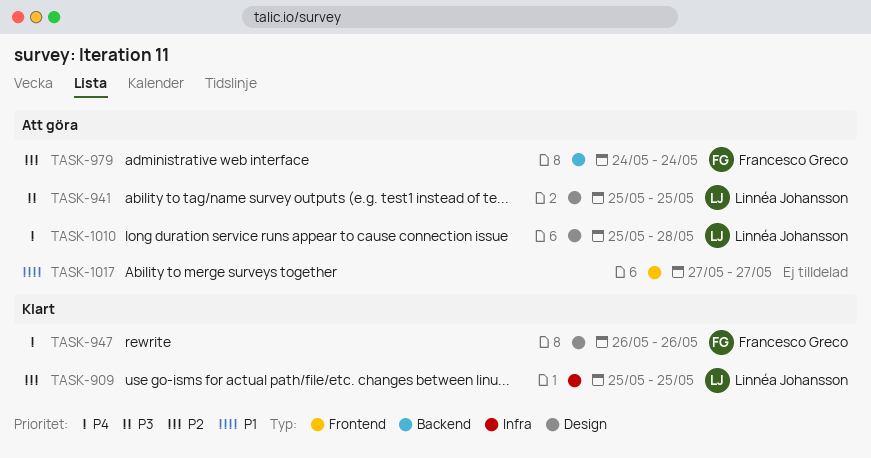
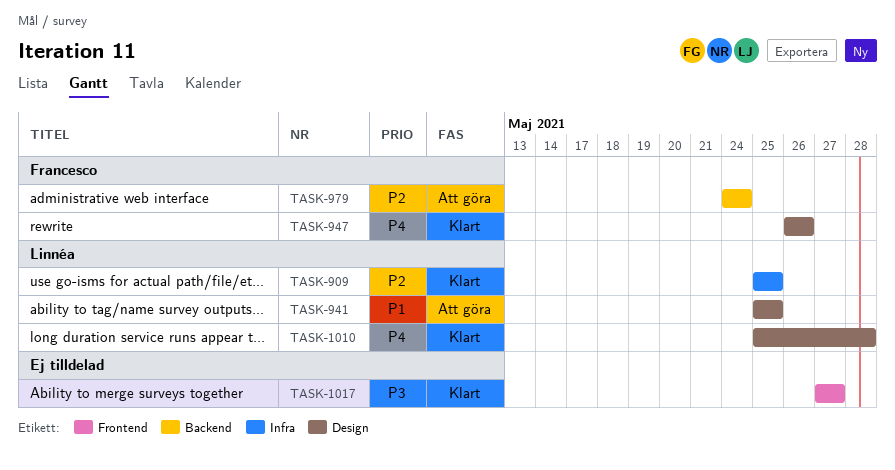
TASK-941, priority: P3 -> P1
TASK-1010, status: Att göra -> Klart
TASK-1017, status: Att göra -> Klart
TASK-1017, priority: P1 -> P3

